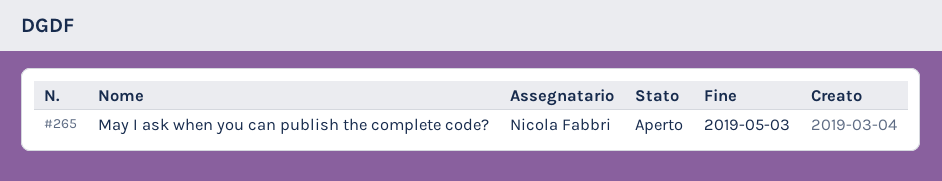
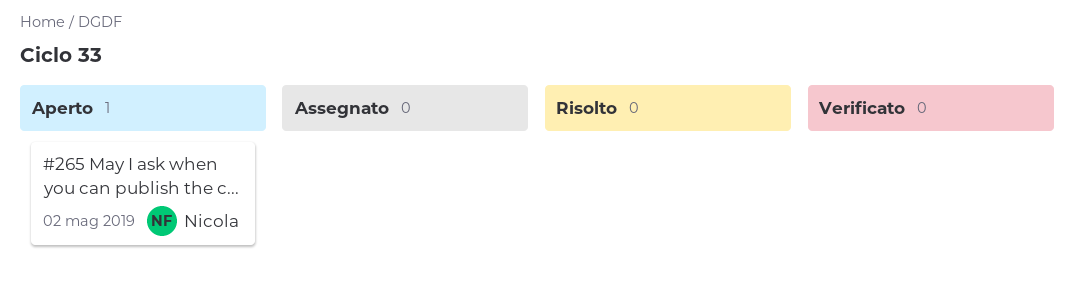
#265, due: May 3 -> May 2

